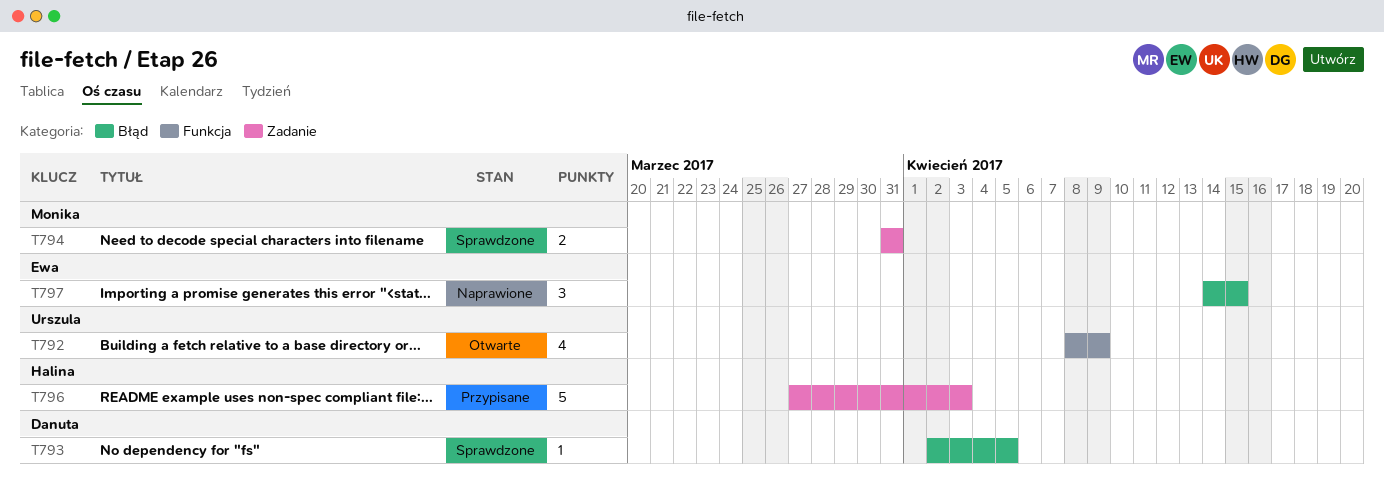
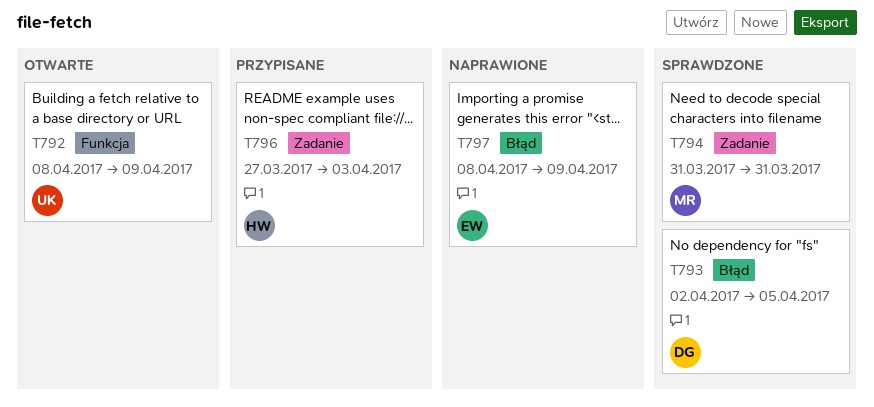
T797, start: Apr 14 -> Apr 8
T797, due: Apr 15 -> Apr 9

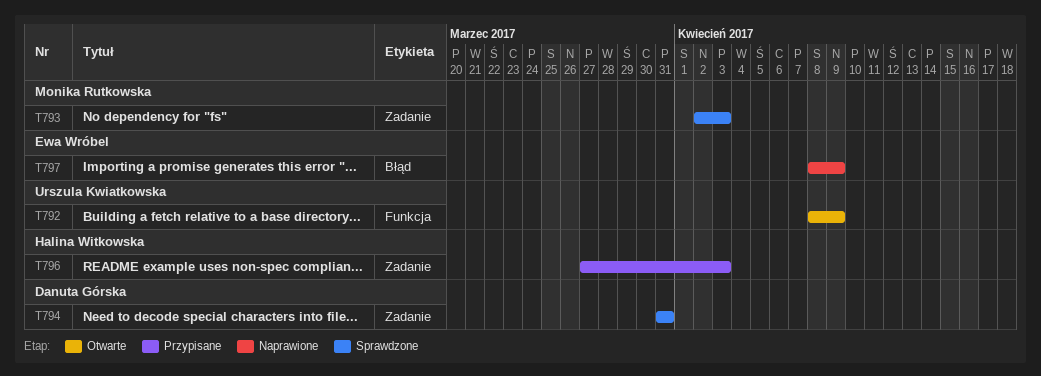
T793, owner: Danuta Górska -> Monika Rutkowska
T793, label: Błąd -> Zadanie
T793, due: Apr 5 -> Apr 3
T794, owner: Monika Rutkowska -> Danuta Górska

